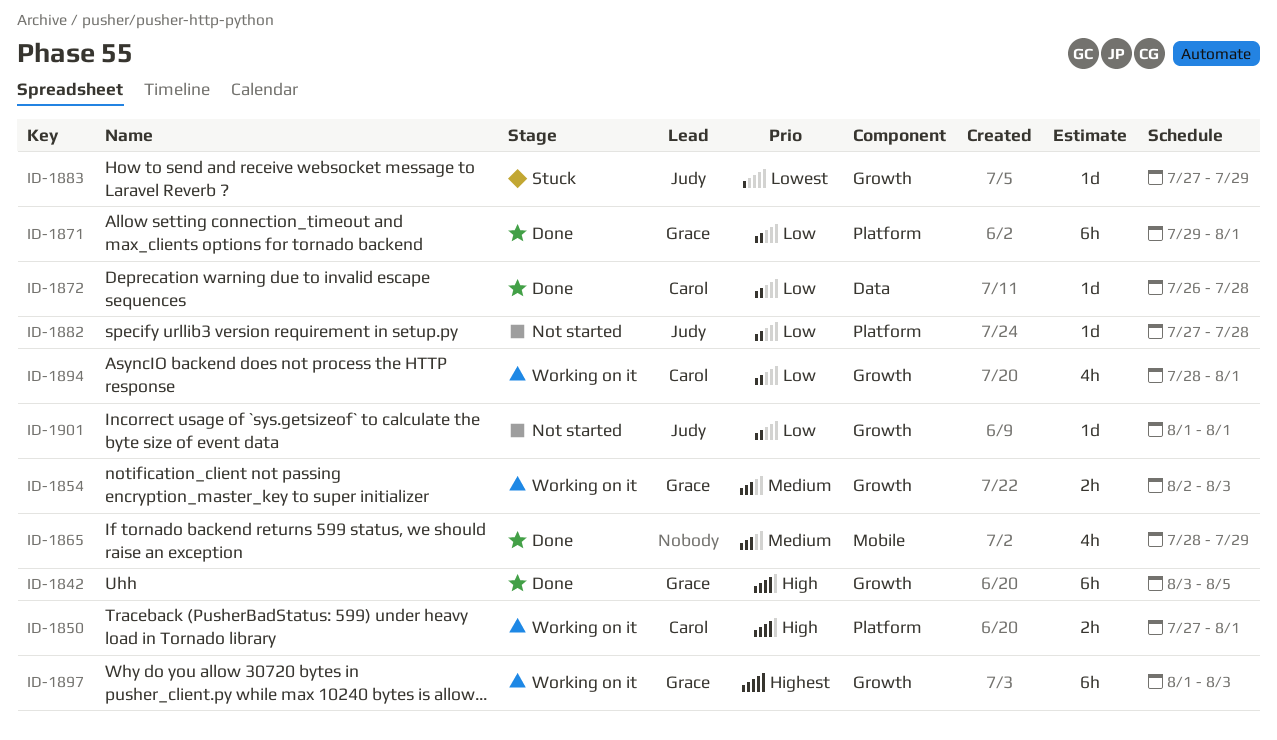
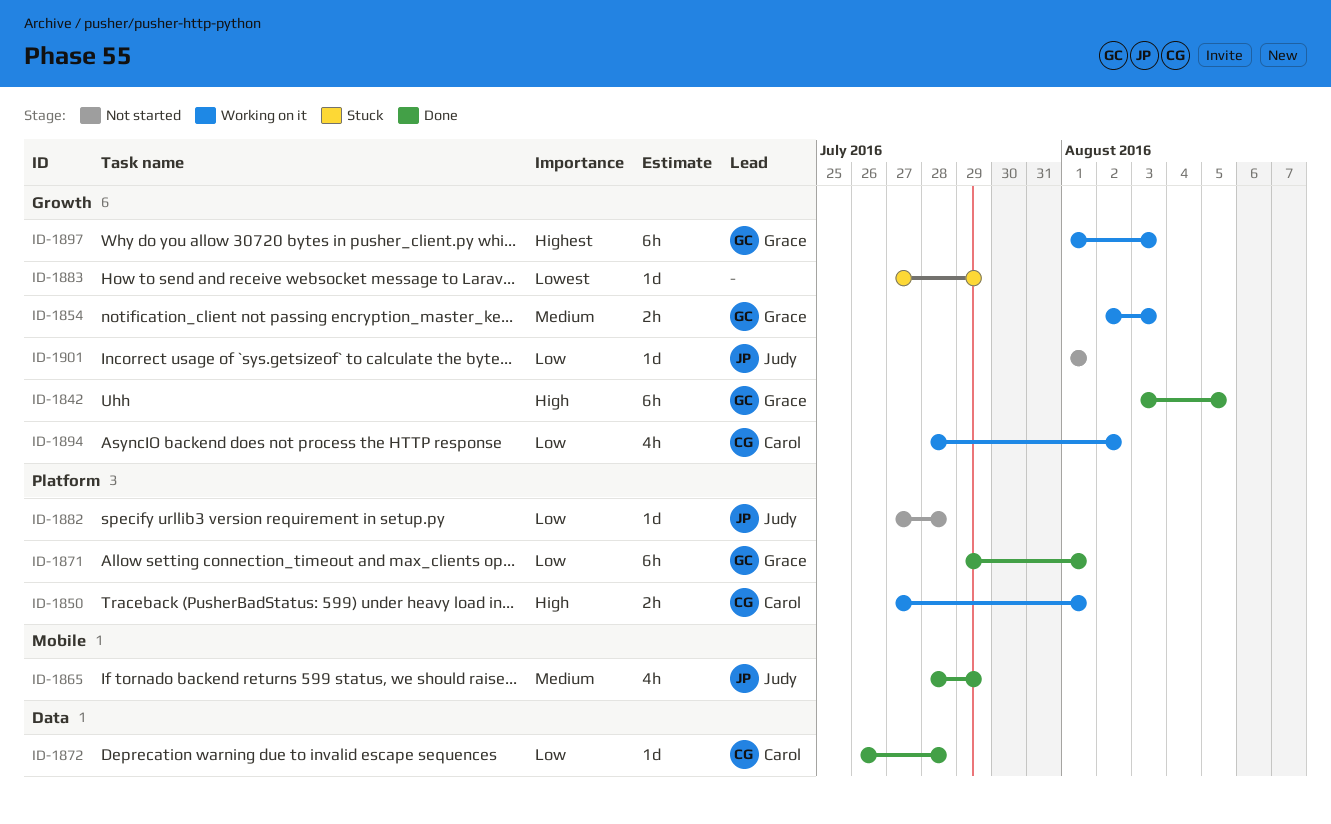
ID-1865, owner: none -> Judy
ID-1883, owner: Judy -> none
ID-1894, due: Aug 1 -> Aug 2

